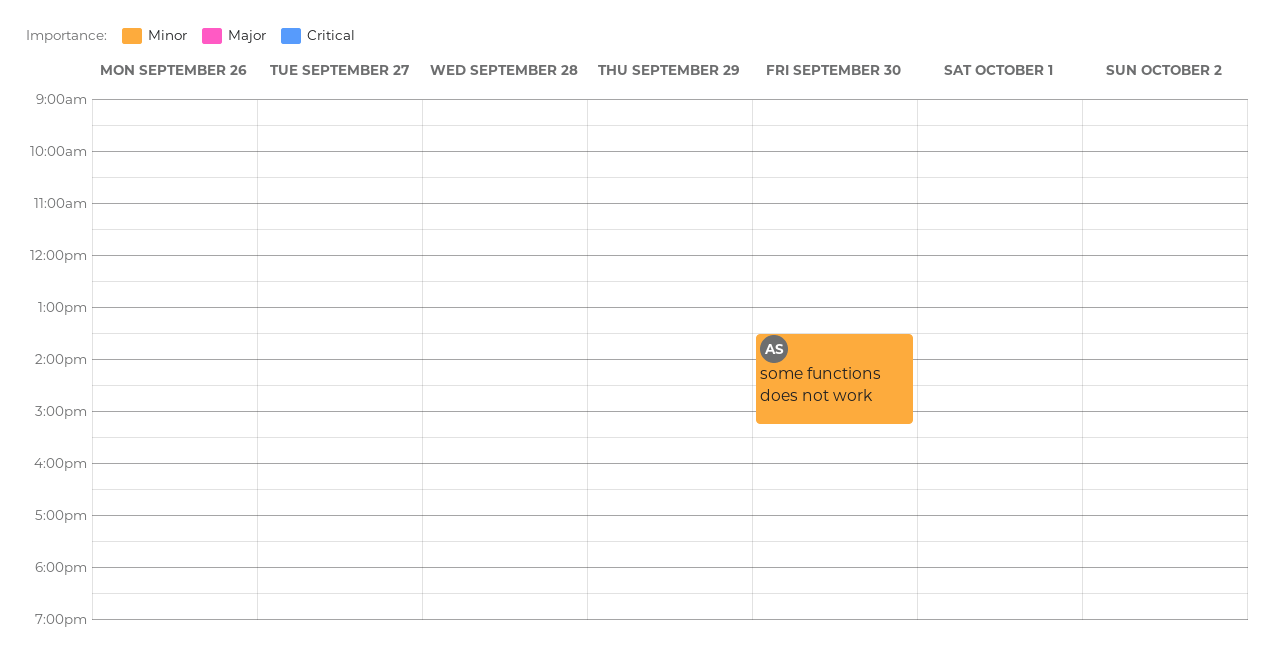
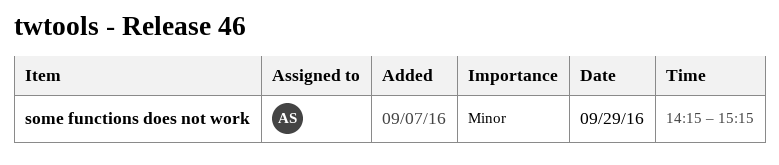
some functions does not work, day: Sep 30 -> Sep 29
some functions does not work, begins: 13:30 -> 14:15

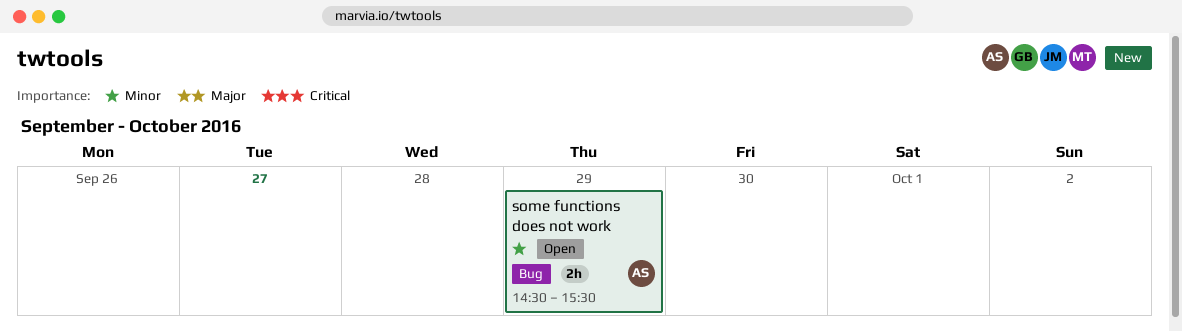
some functions does not work, begins: 14:15 -> 14:30
some functions does not work, ends: 15:15 -> 15:30

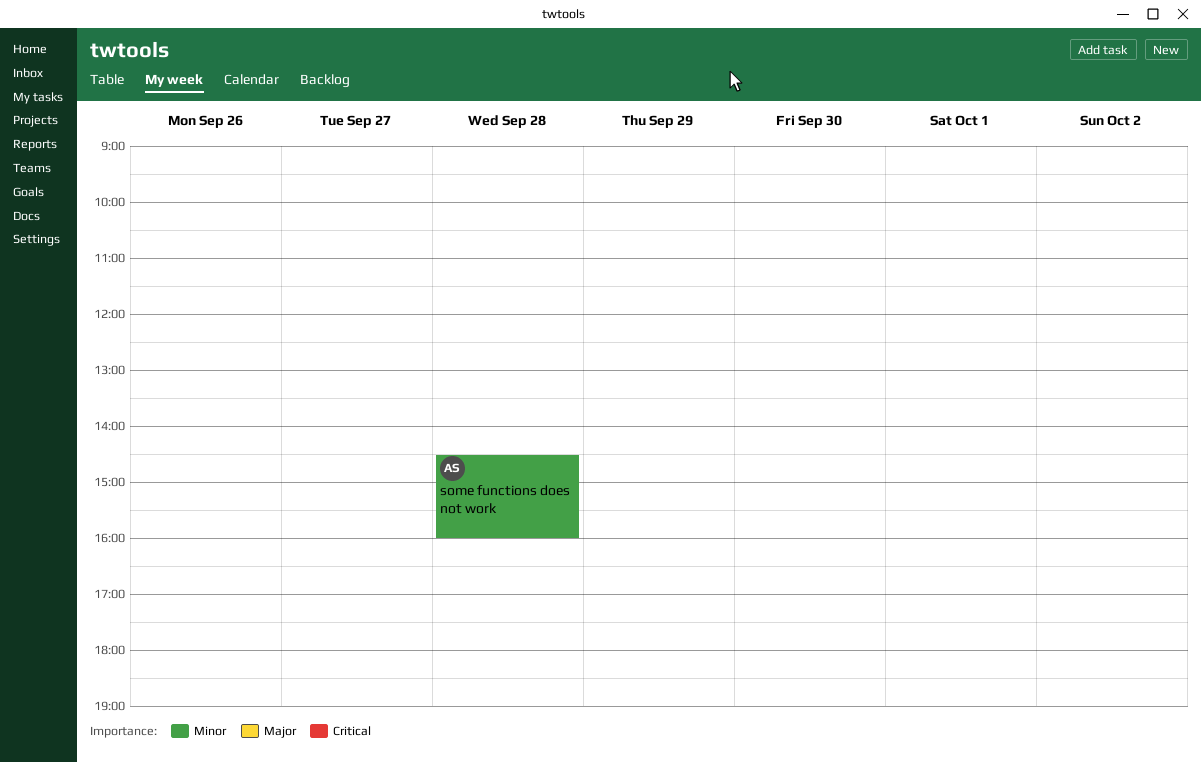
some functions does not work, day: Sep 29 -> Sep 28
some functions does not work, ends: 15:30 -> 16:00

